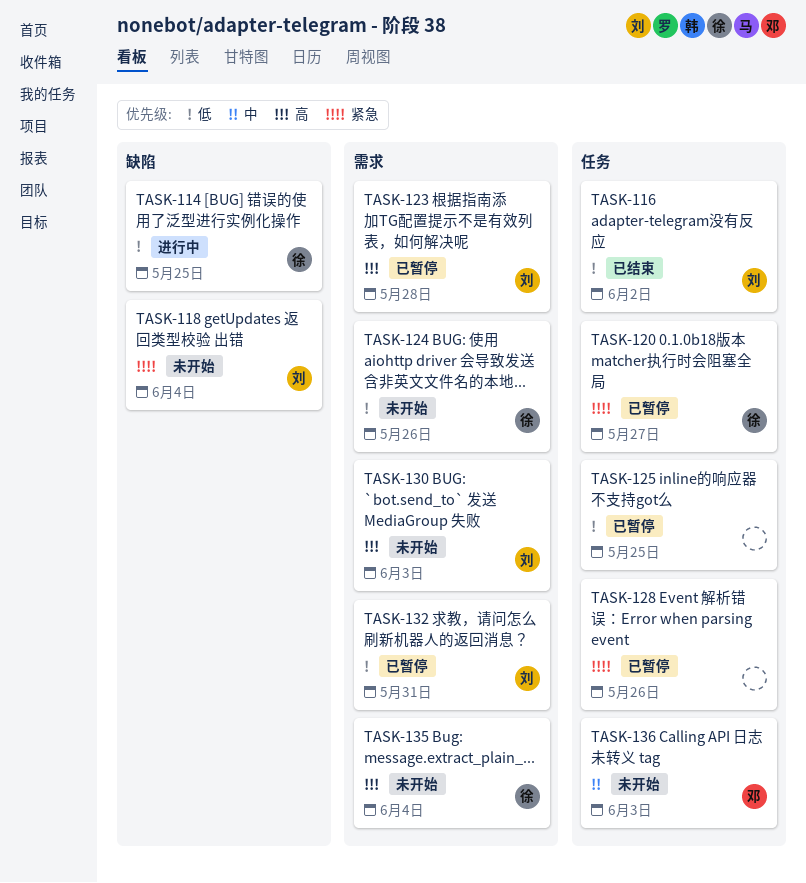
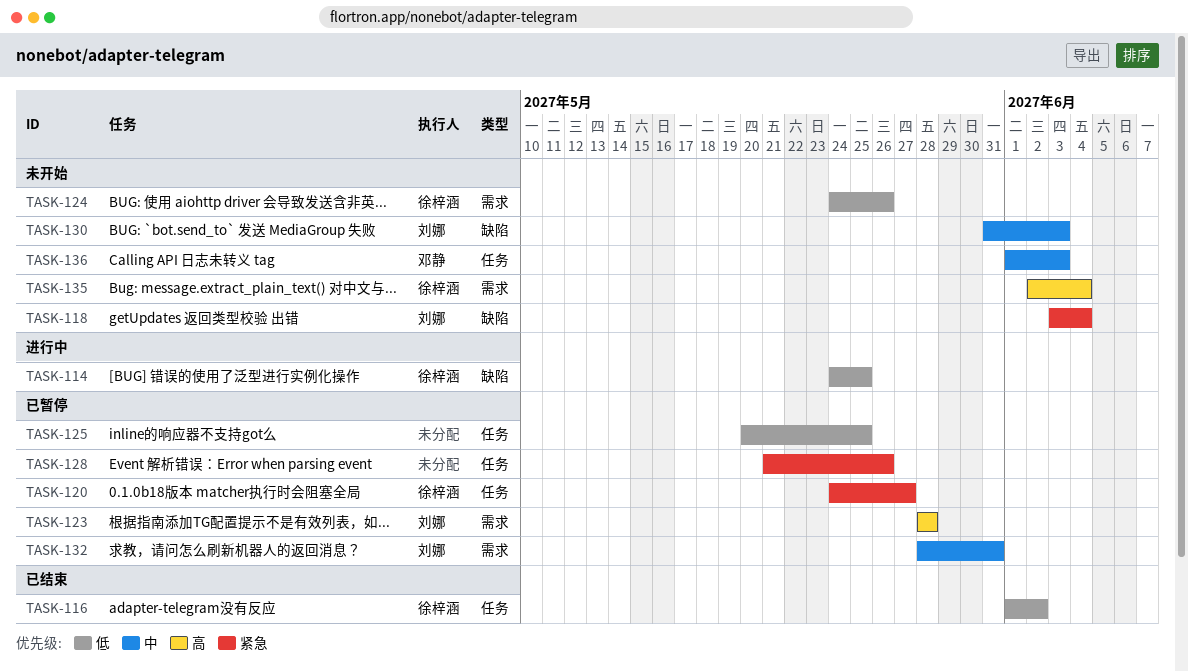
TASK-116, owner: 刘娜 -> 徐梓涵
TASK-130, priority: 高 -> 中
TASK-130, label: 需求 -> 缺陷
TASK-132, priority: 低 -> 中

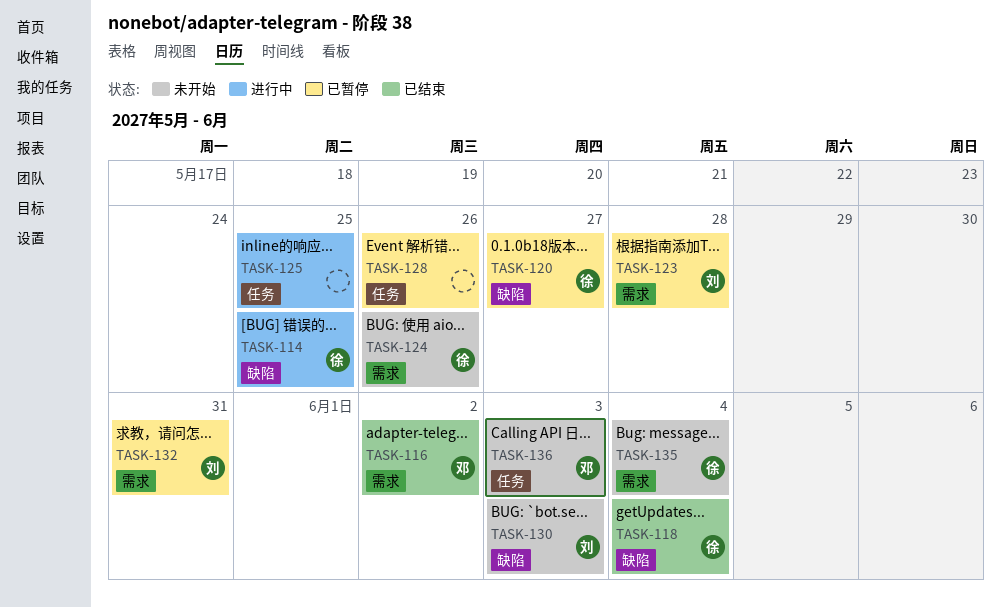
TASK-116, owner: 徐梓涵 -> 邓静
TASK-116, label: 任务 -> 需求
TASK-118, status: 未开始 -> 已结束
TASK-118, owner: 刘娜 -> 徐梓涵
TASK-120, label: 任务 -> 缺陷
TASK-125, status: 已暂停 -> 进行中

